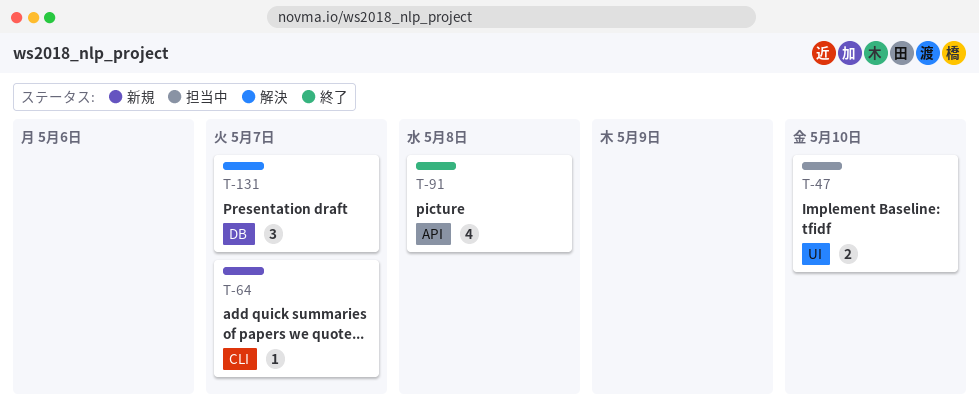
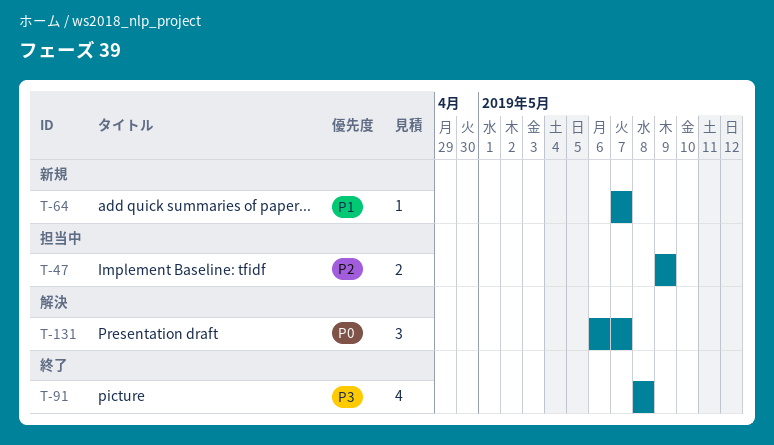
T-47, due: May 10 -> May 9

